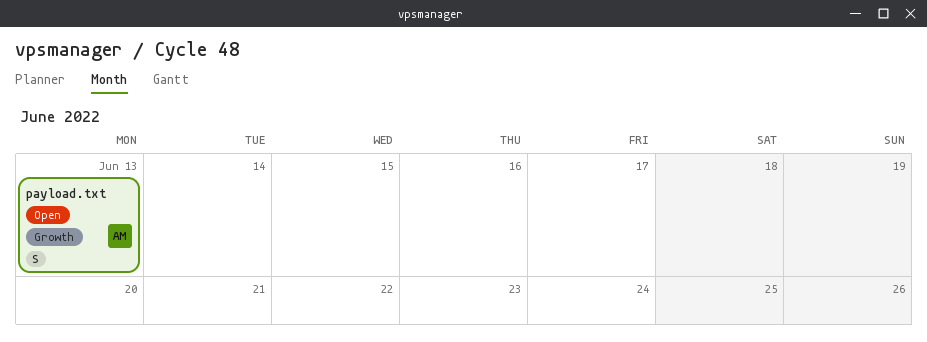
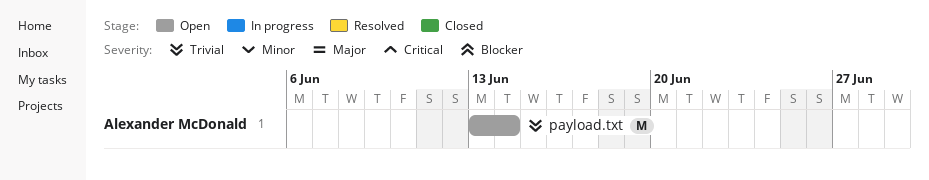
payload.txt, estimate: S -> M
payload.txt, due: Jun 13 -> Jun 14

